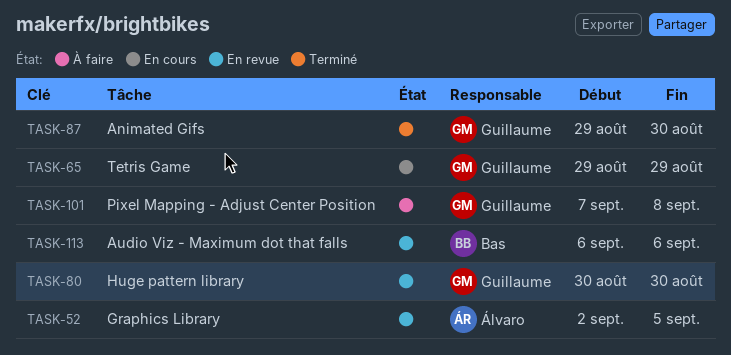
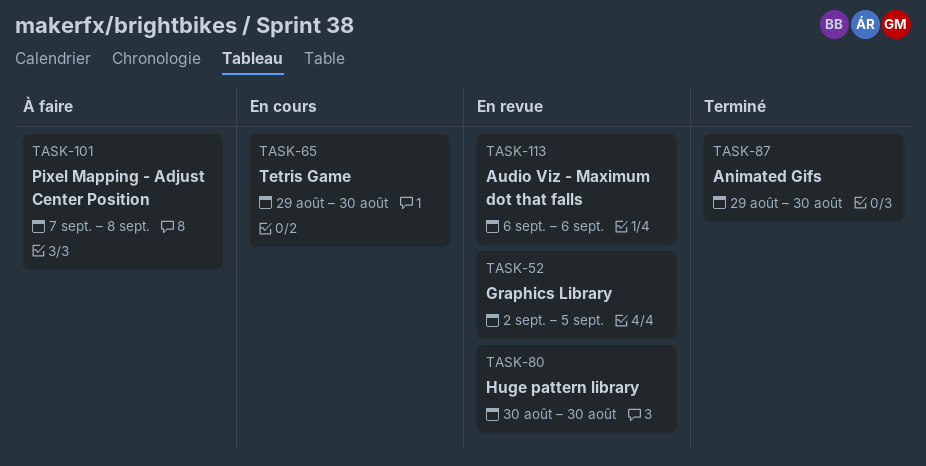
TASK-65, due: Aug 29 -> Aug 30

